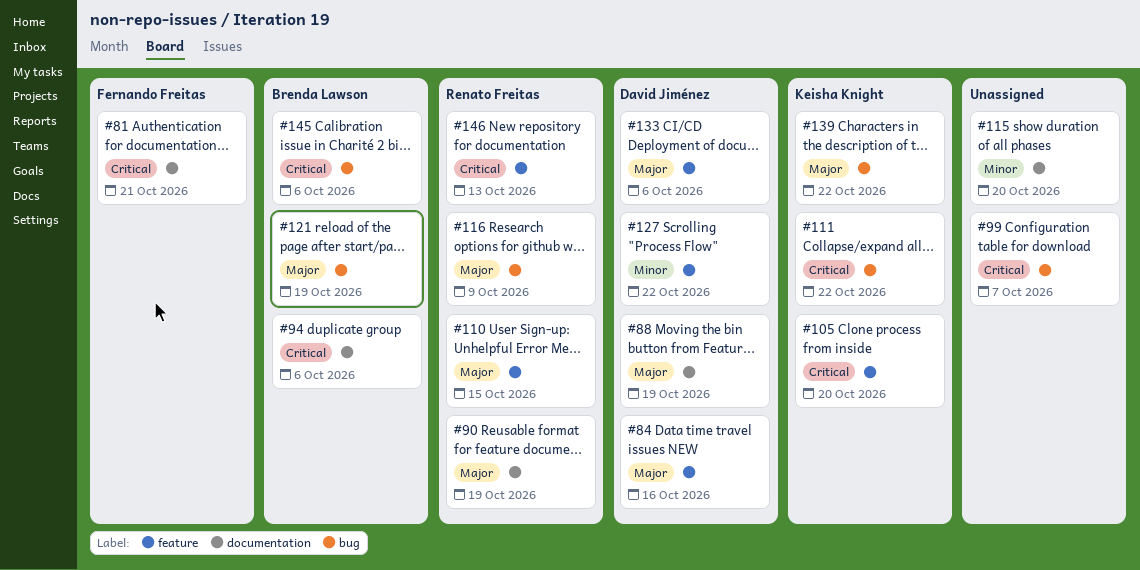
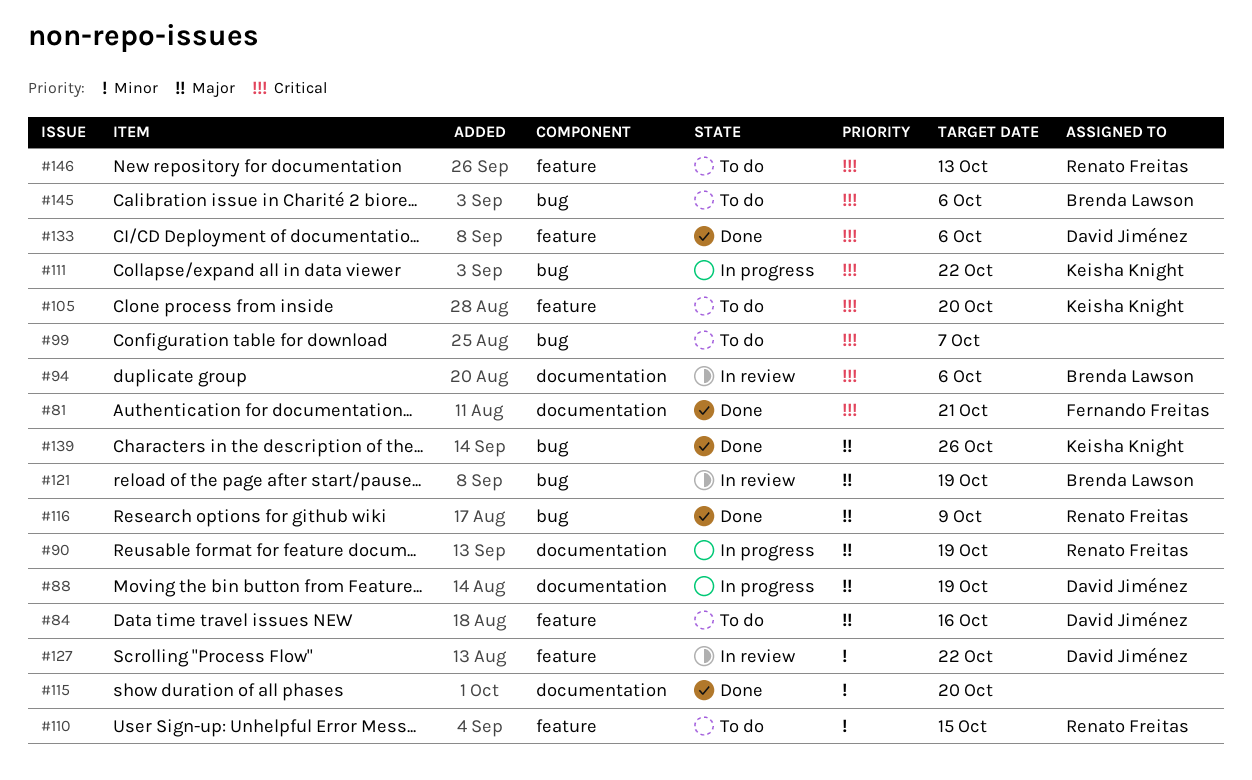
#110, priority: Major -> Minor
#133, priority: Major -> Critical
#139, due: Oct 22 -> Oct 26

